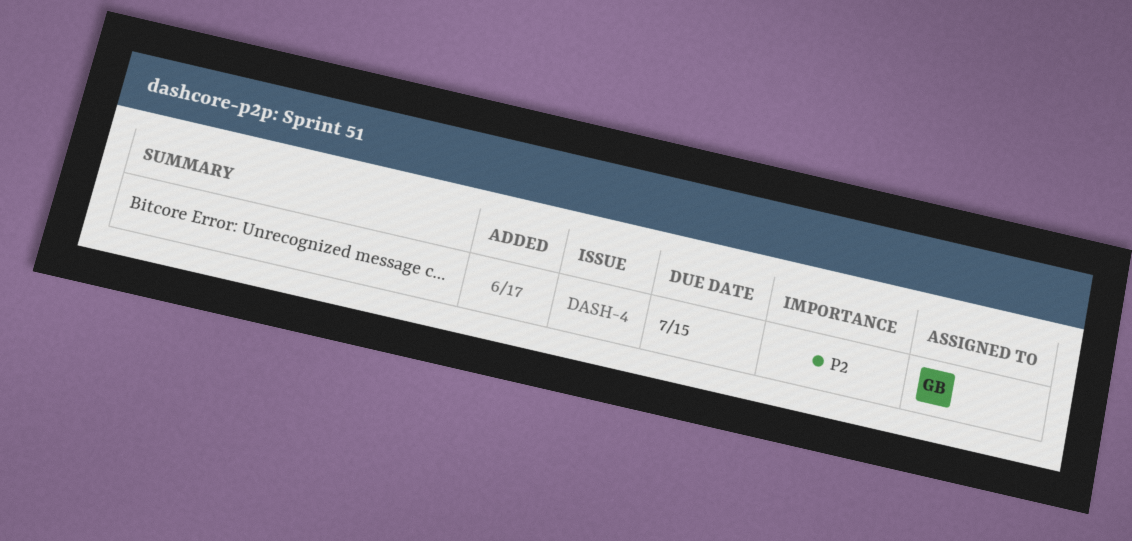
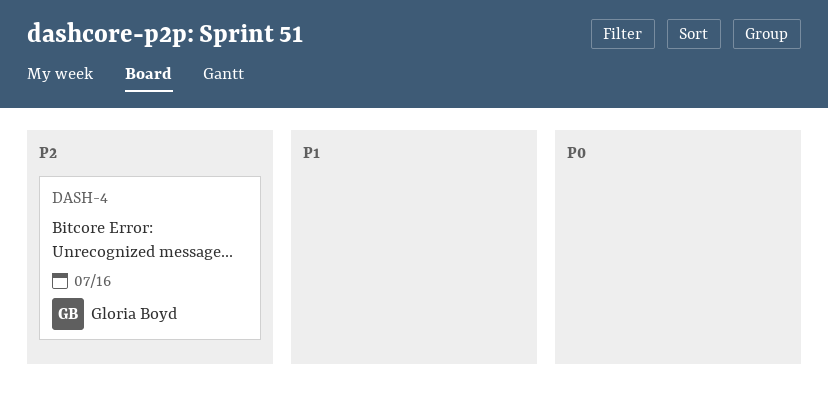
DASH-4, due: Jul 15 -> Jul 16

